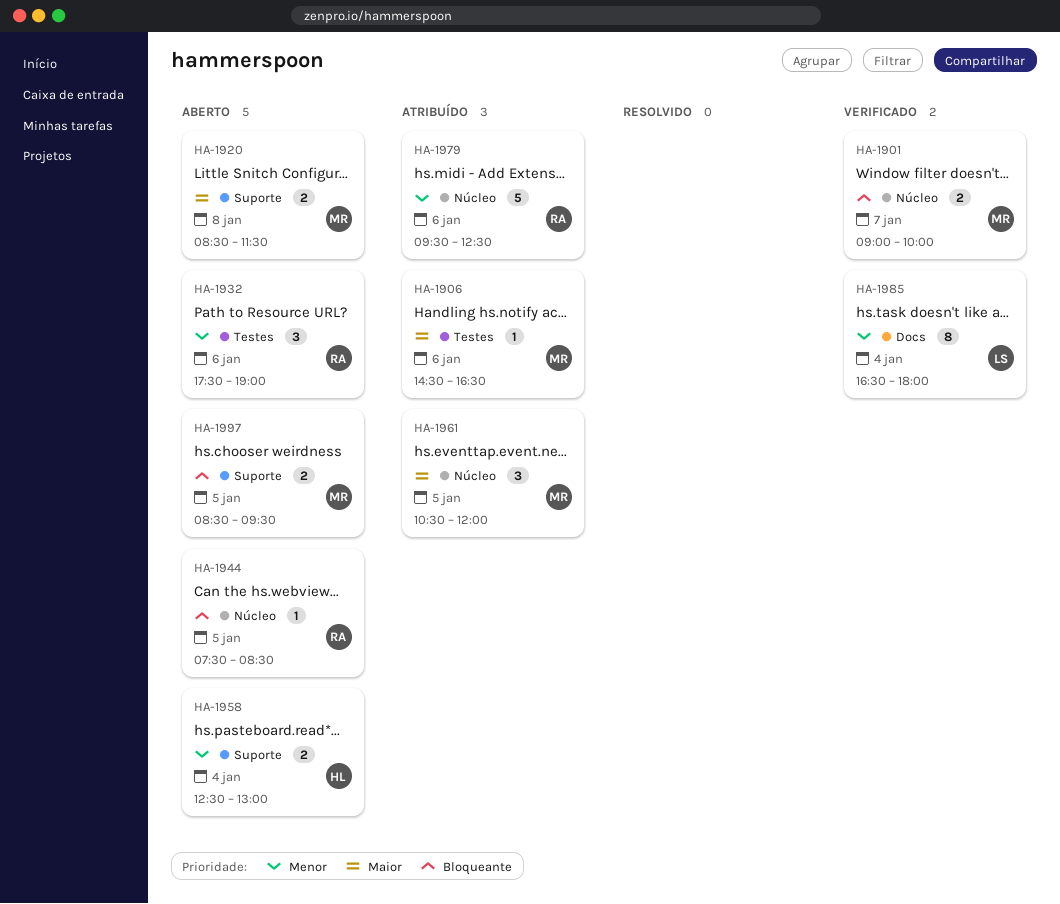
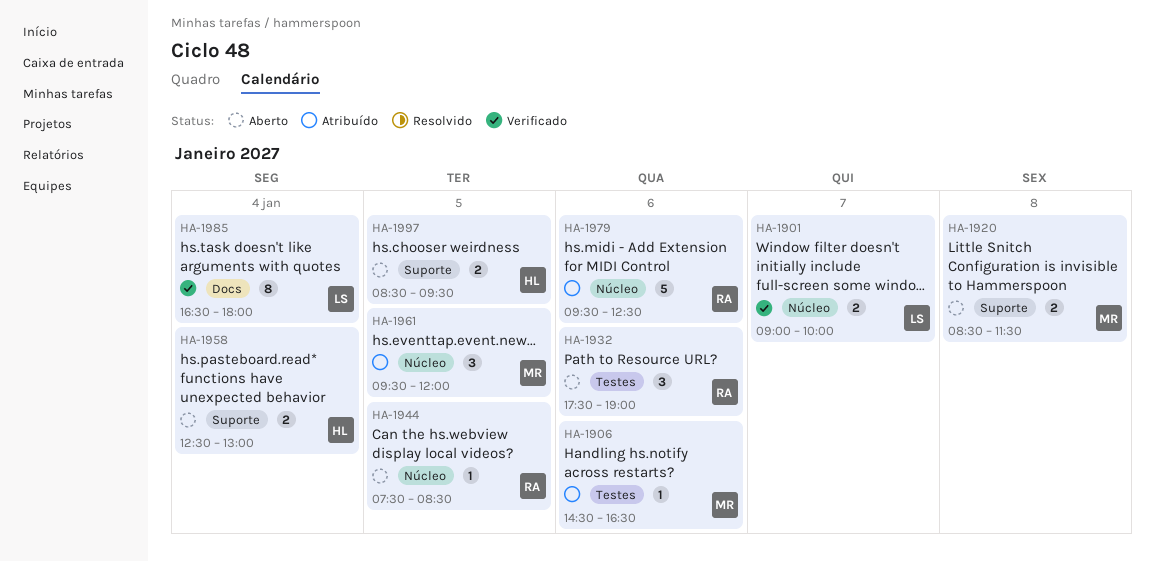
HA-1901, owner: MR -> LS
HA-1961, begins: 10:30 -> 09:30
HA-1997, owner: MR -> HL

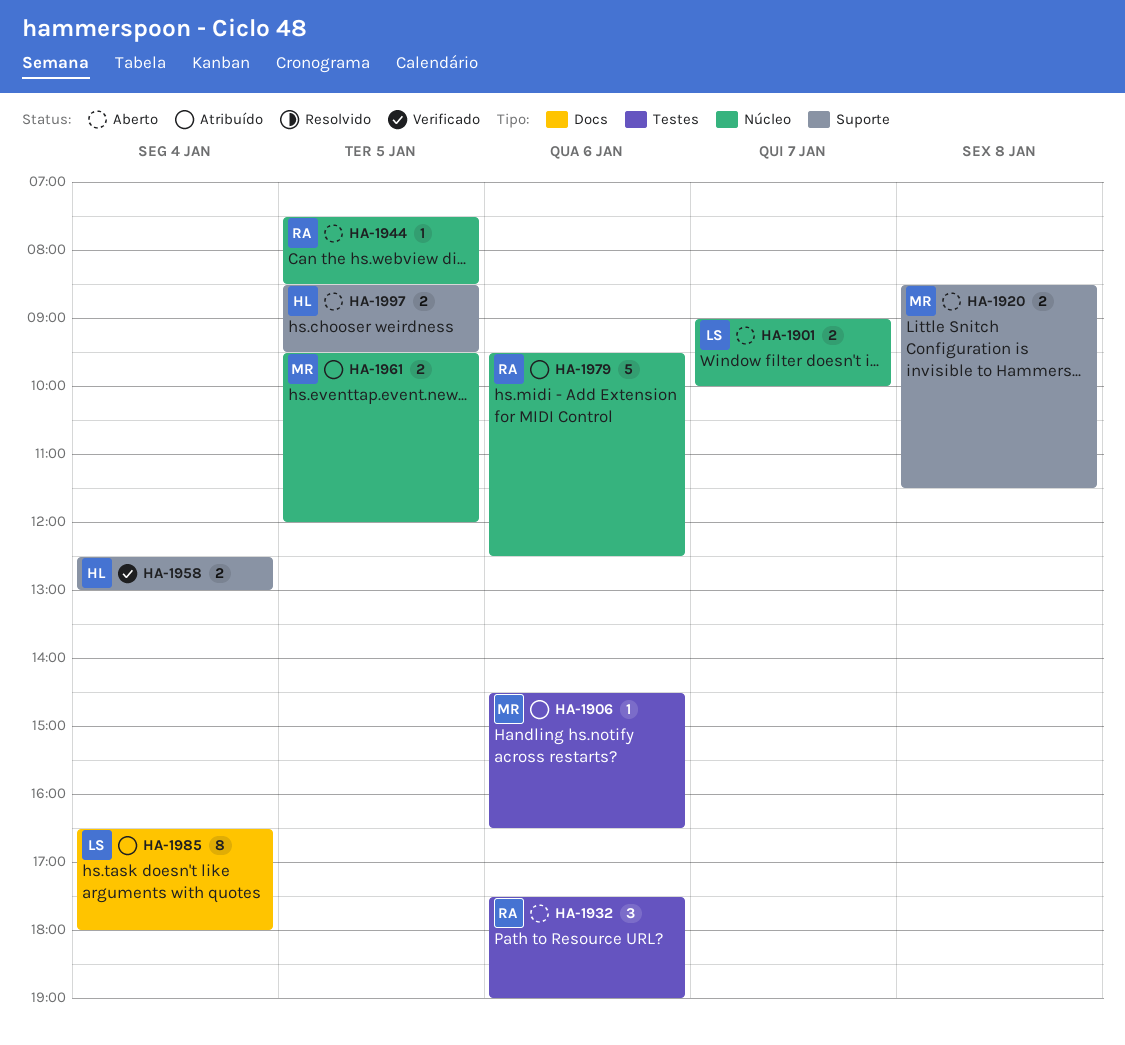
HA-1901, status: Verificado -> Aberto
HA-1958, status: Aberto -> Verificado
HA-1961, estimate: 3 -> 2
HA-1985, status: Verificado -> Atribuído

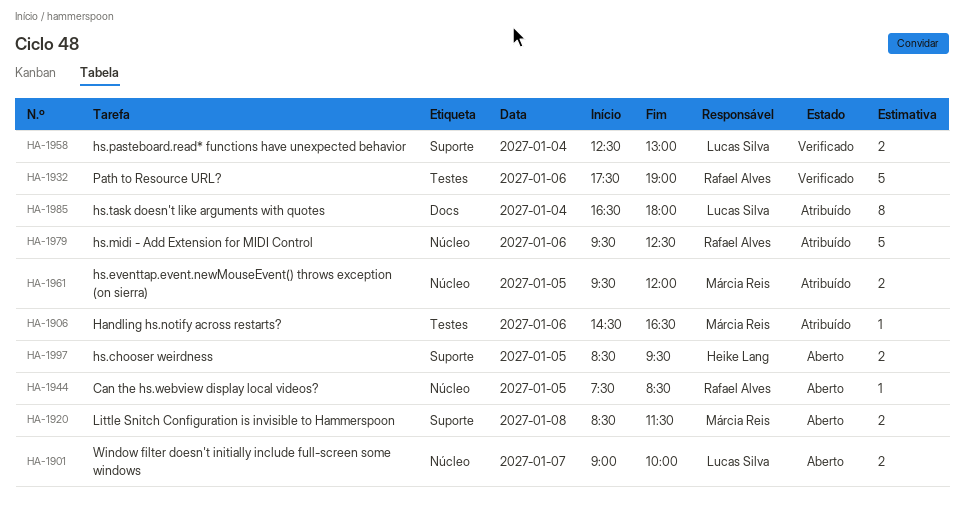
HA-1932, status: Aberto -> Verificado
HA-1932, estimate: 3 -> 5
HA-1958, owner: Heike Lang -> Lucas Silva

